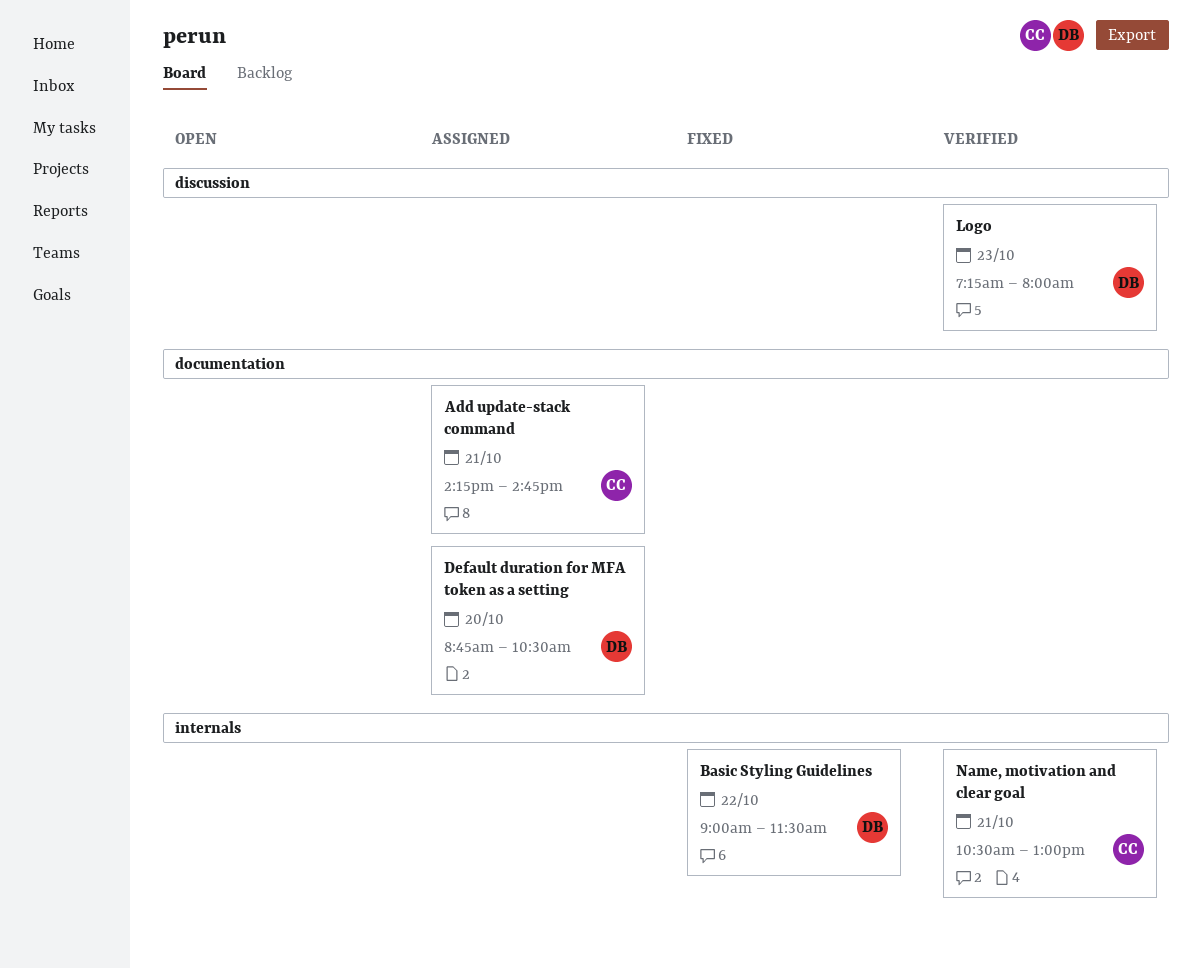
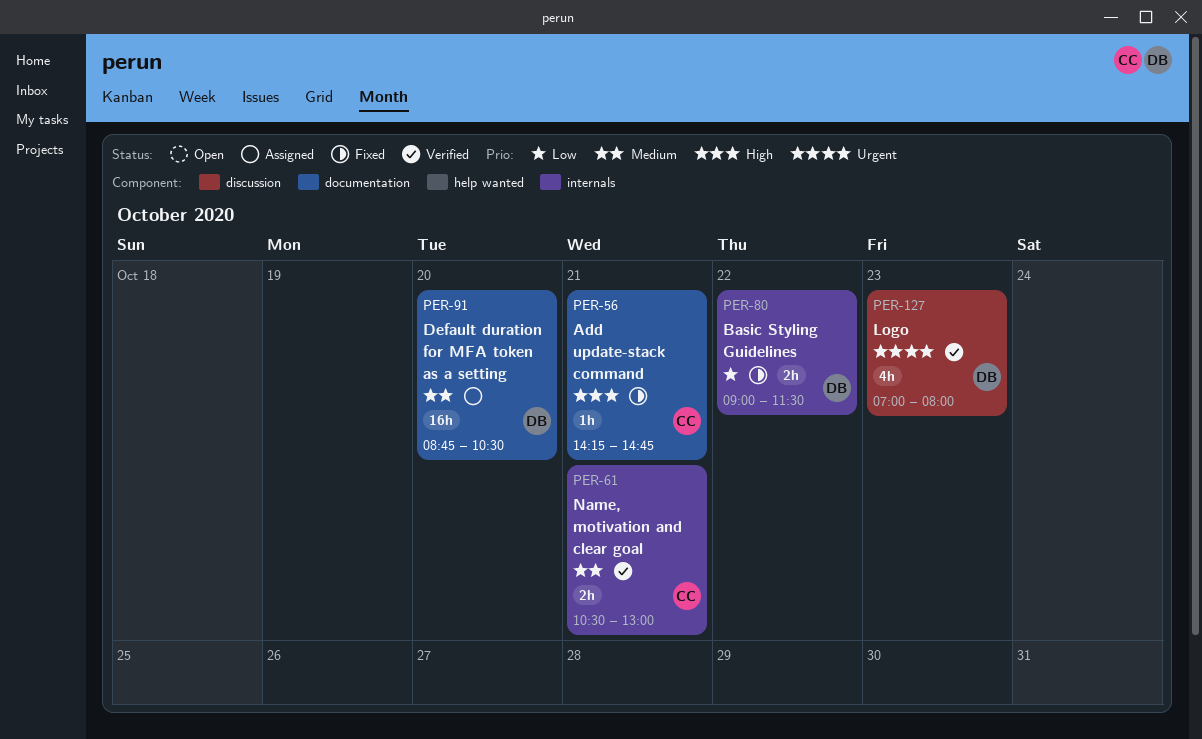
Add update-stack command, status: Assigned -> Fixed
Logo, begins: 07:15 -> 07:00

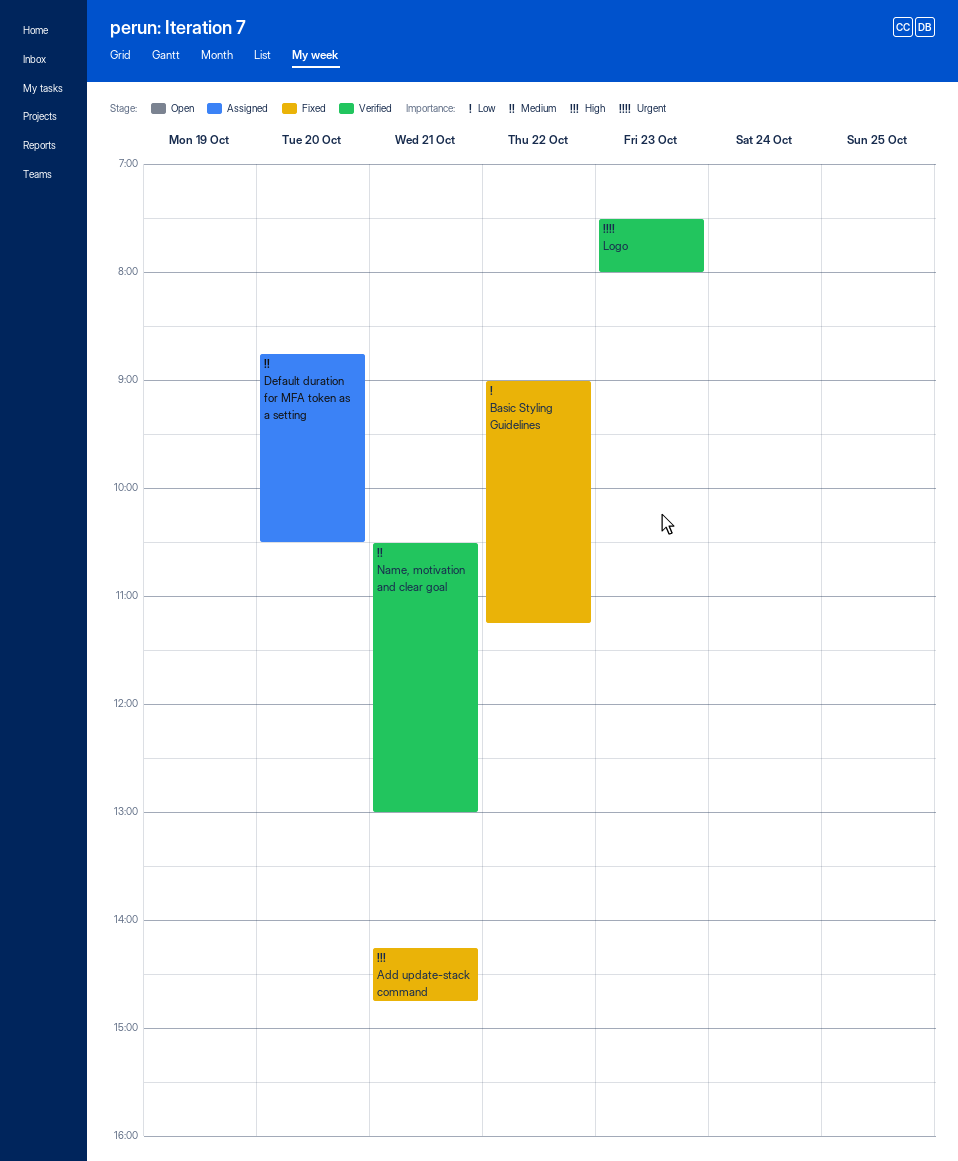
Basic Styling Guidelines, ends: 11:30 -> 11:15
Logo, begins: 07:00 -> 07:30

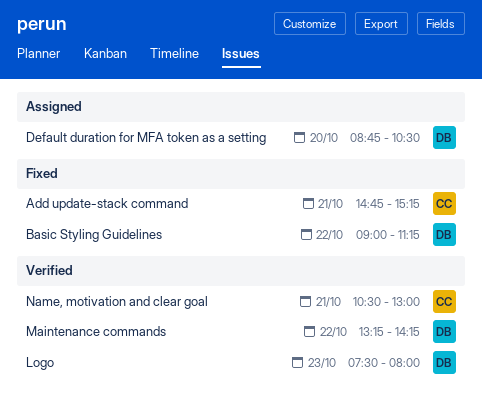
Add update-stack command, begins: 14:15 -> 14:45
Add update-stack command, ends: 14:45 -> 15:15
Maintenance commands: none -> present

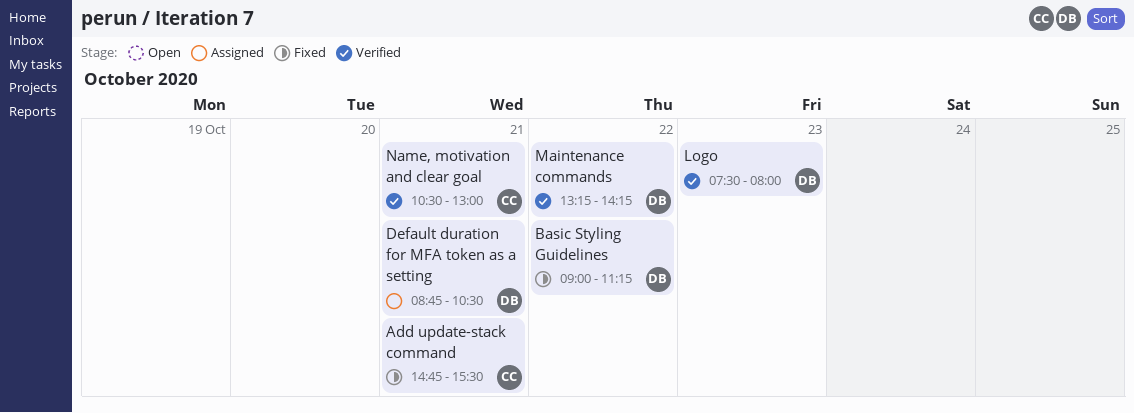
Add update-stack command, ends: 15:15 -> 15:30
Default duration for MFA token as a setting, day: Oct 20 -> Oct 21

